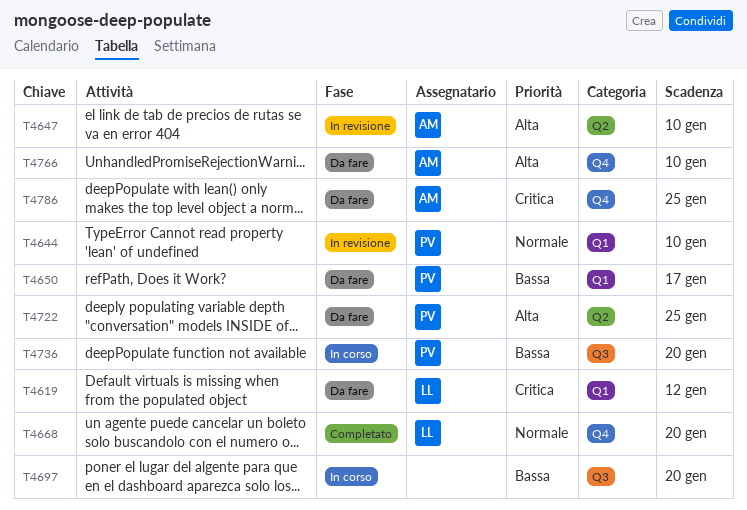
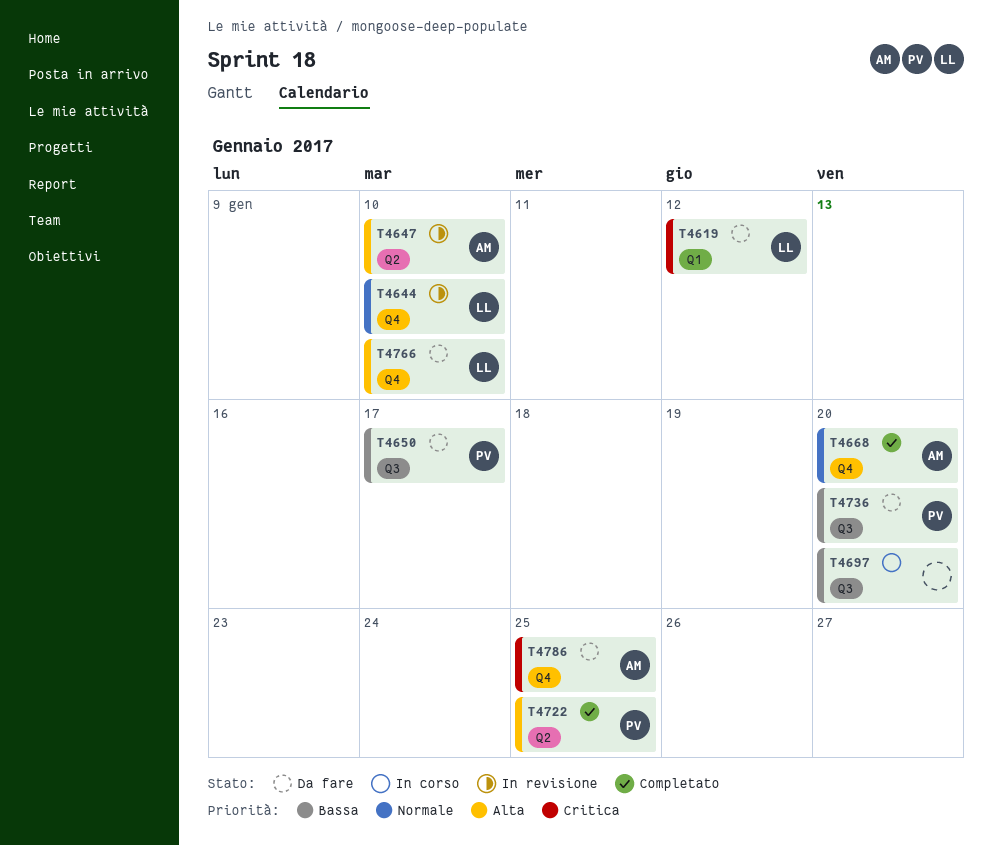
T4644, owner: PV -> LL
T4644, label: Q1 -> Q4
T4650, label: Q1 -> Q3
T4668, owner: LL -> AM
T4722, status: Da fare -> Completato
T4736, status: In corso -> Da fare
T4766, owner: AM -> LL

